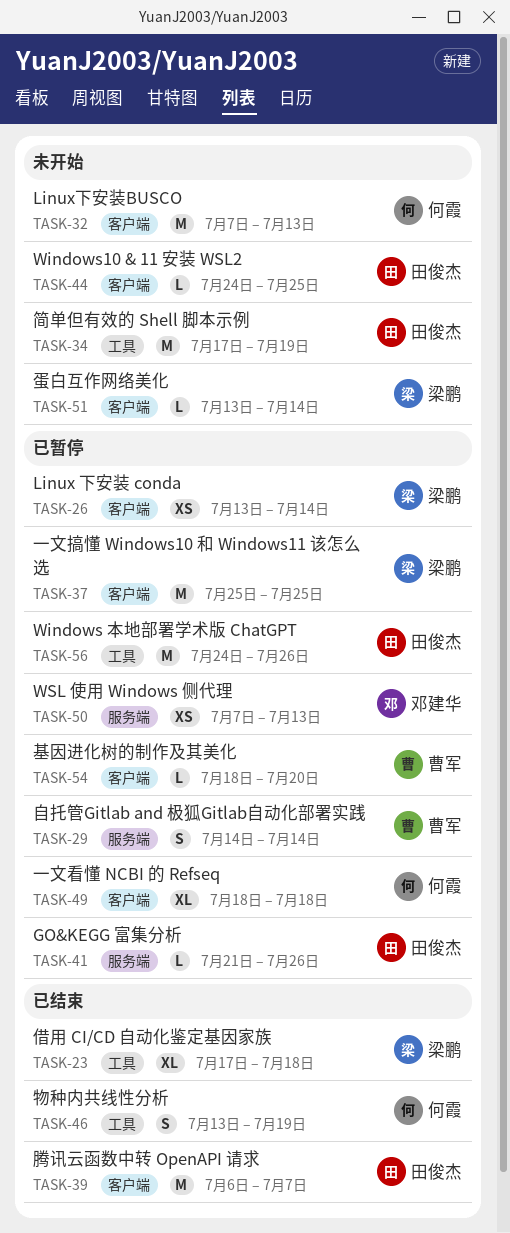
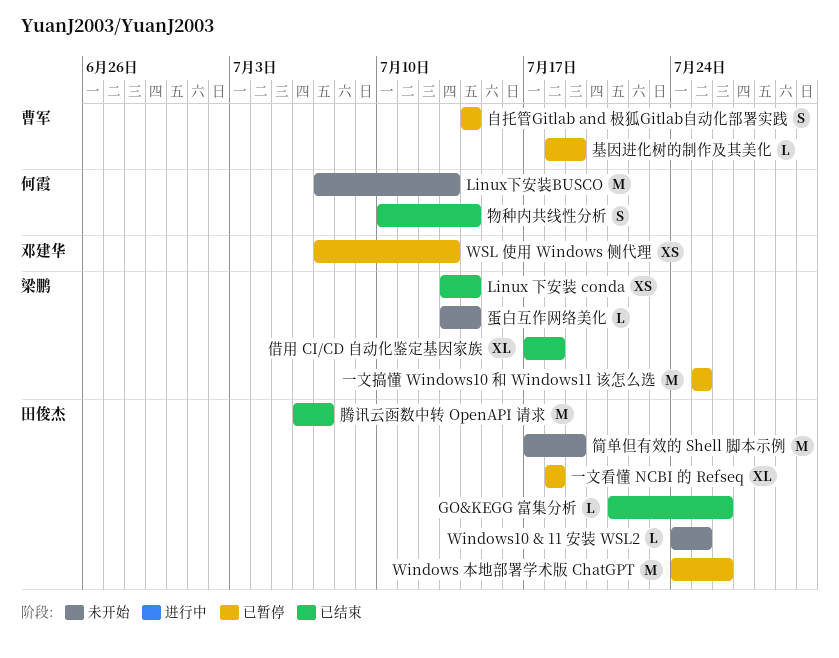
GO&KEGG 富集分析, status: 已暂停 -> 已结束
Linux 下安装 conda, status: 已暂停 -> 已结束
一文看懂 NCBI 的 Refseq, owner: 何霞 -> 田俊杰
基因进化树的制作及其美化, due: Jul 20 -> Jul 19
物种内共线性分析, start: Jul 13 -> Jul 10
物种内共线性分析, due: Jul 19 -> Jul 14

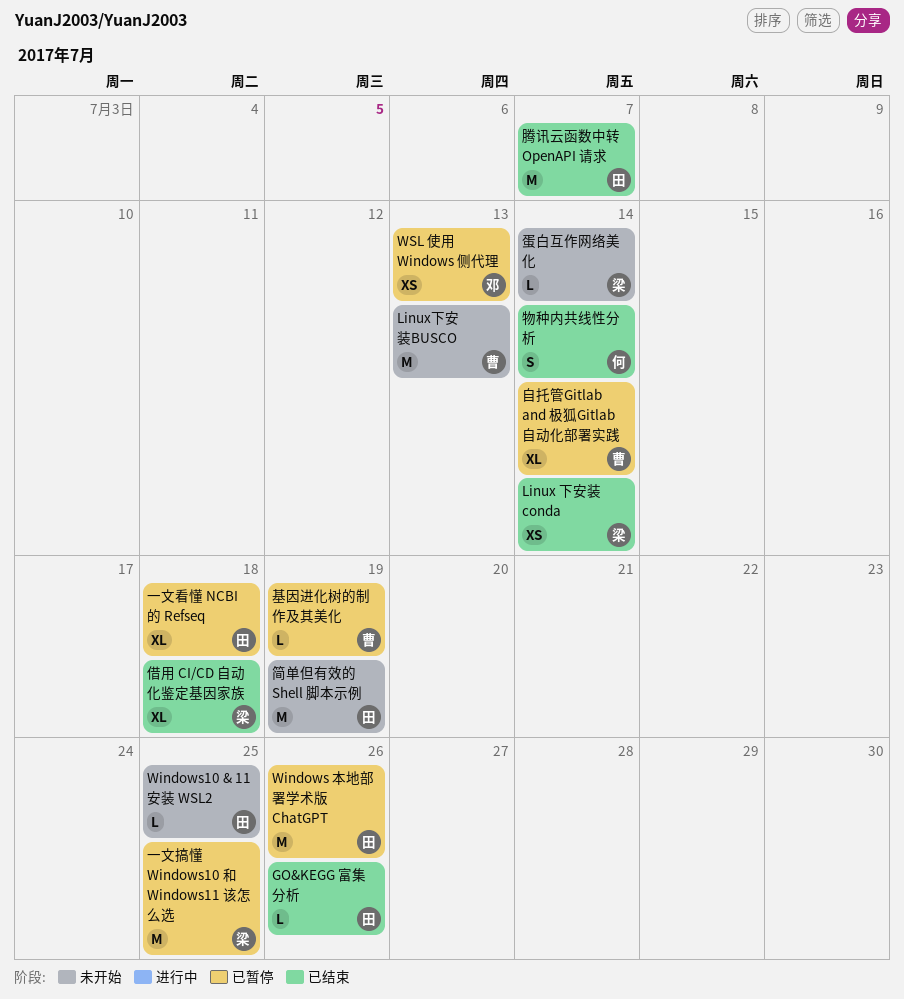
Linux下安装BUSCO, owner: 何霞 -> 曹军
自托管Gitlab and 极狐Gitlab自动化部署实践, estimate: S -> XL

